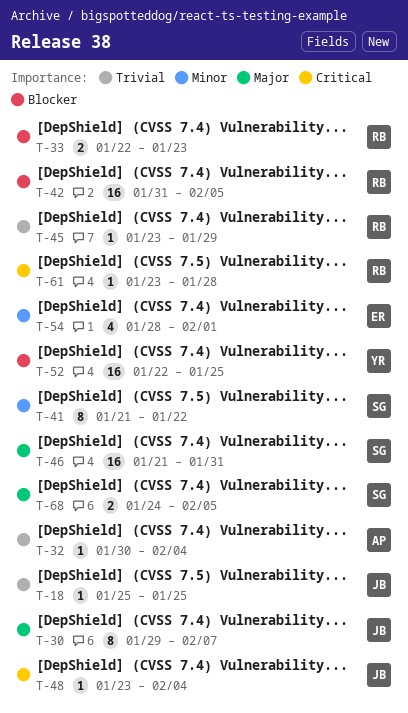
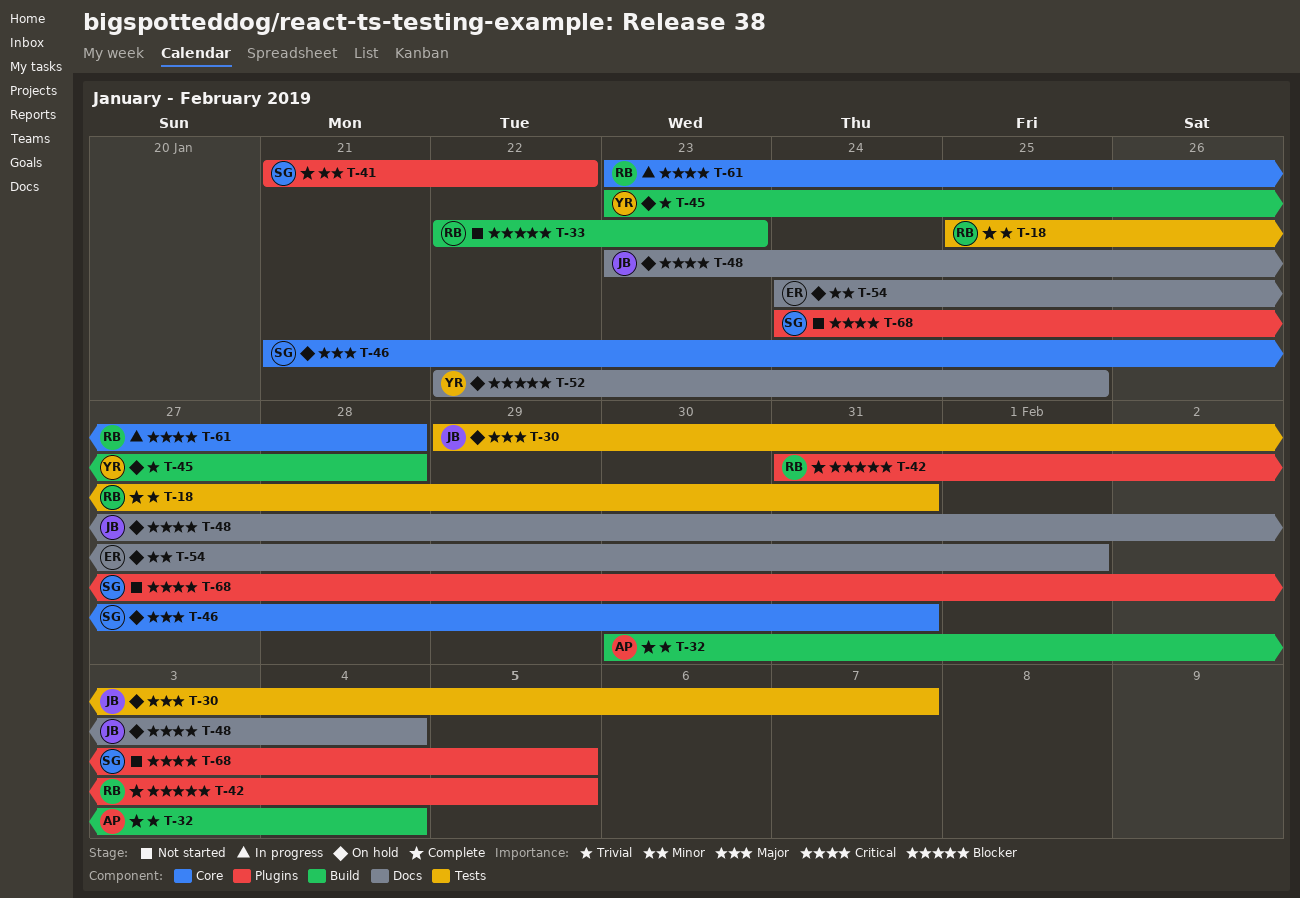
T-18, owner: JB -> RB
T-18, due: Jan 25 -> Jan 31
T-45, owner: RB -> YR
T-45, due: Jan 29 -> Jan 28
T-54, start: Jan 28 -> Jan 24
T-68, priority: Major -> Critical

